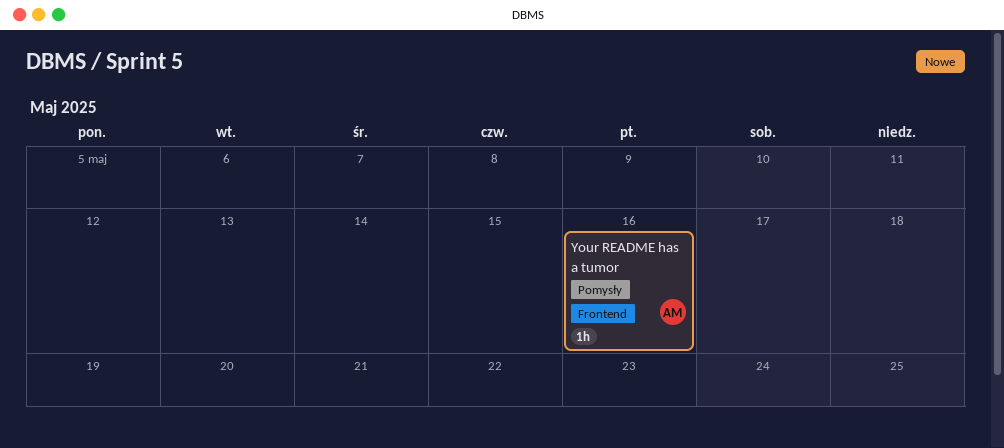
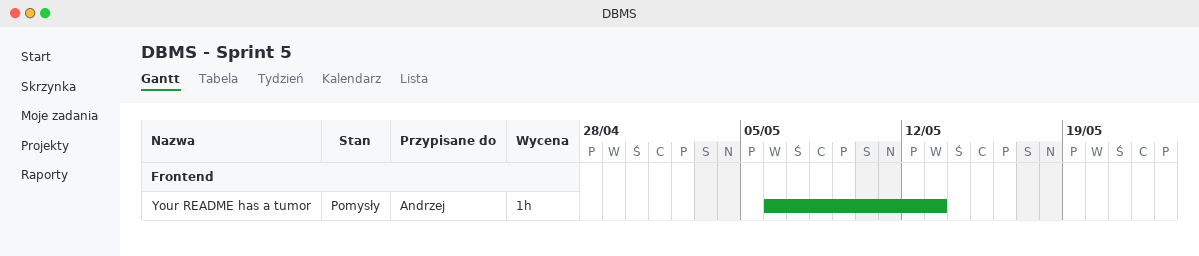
Your README has a tumor, due: May 16 -> May 13

